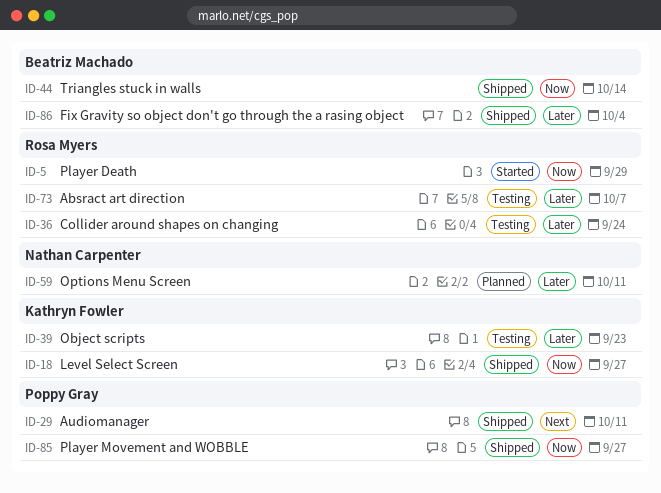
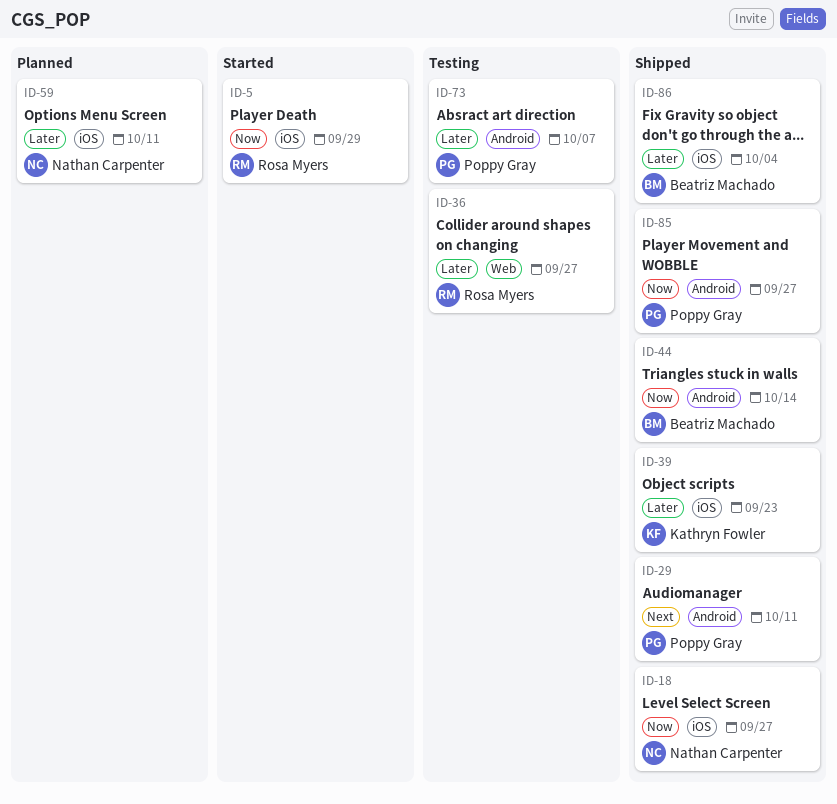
ID-18, owner: Kathryn Fowler -> Nathan Carpenter
ID-36, due: Sep 24 -> Sep 27
ID-39, status: Testing -> Shipped
ID-73, owner: Rosa Myers -> Poppy Gray

